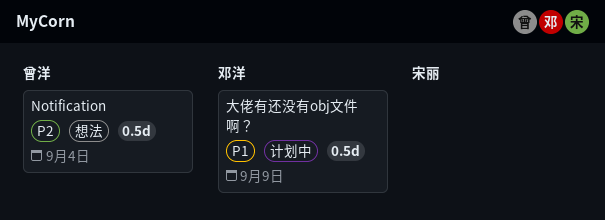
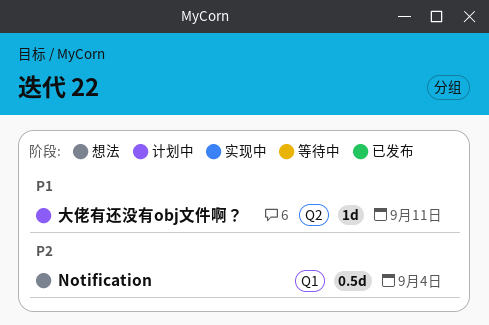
大佬有还没有obj文件啊？, estimate: 0.5d -> 1d
大佬有还没有obj文件啊？, due: Sep 9 -> Sep 11

